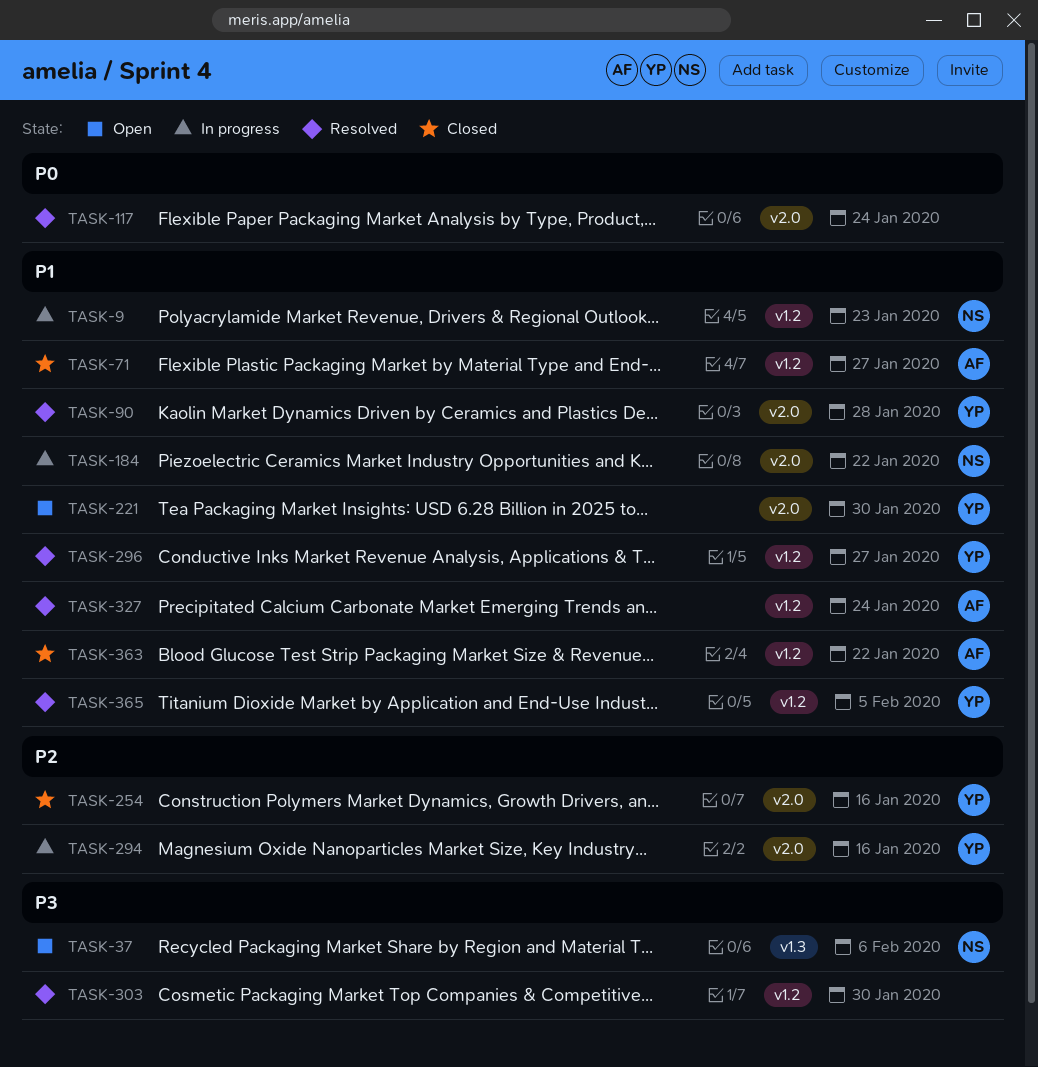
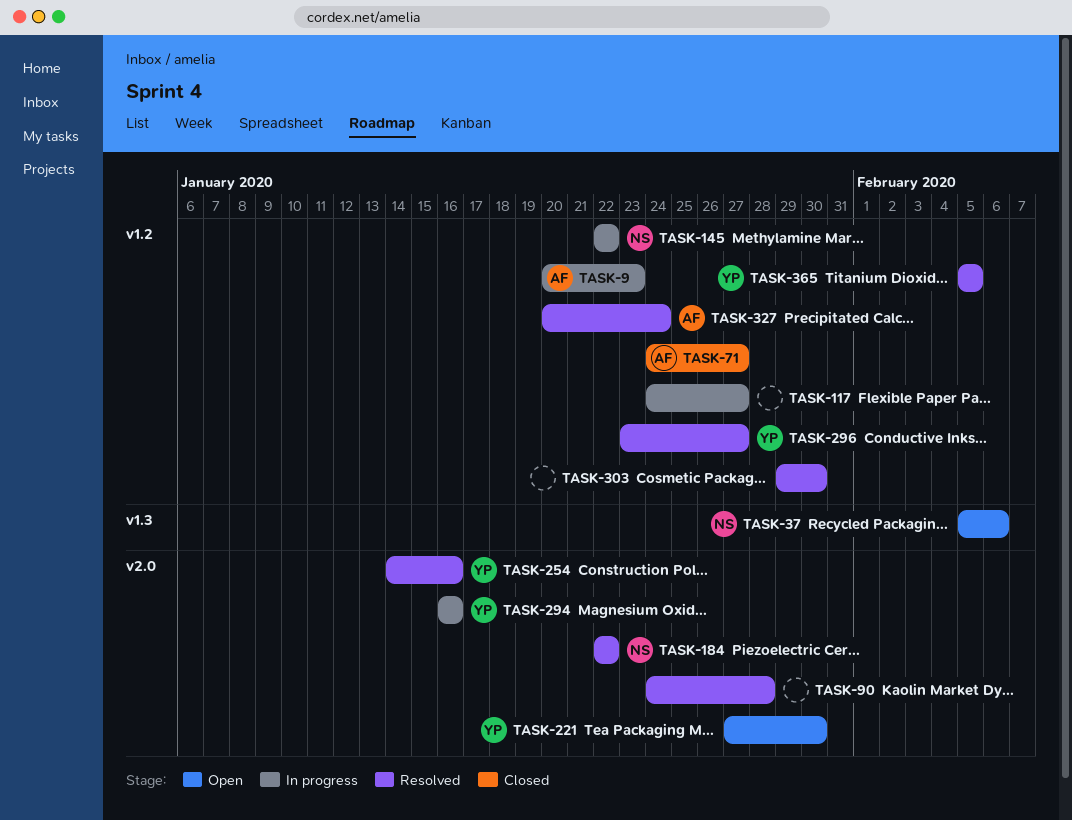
TASK-9, owner: NS -> AF
TASK-90, owner: YP -> none
TASK-117, status: Resolved -> In progress
TASK-117, label: v2.0 -> v1.2
TASK-117, due: Jan 24 -> Jan 27
TASK-145: none -> present
TASK-184, status: In progress -> Resolved
TASK-254, status: Closed -> Resolved
TASK-363: present -> none

